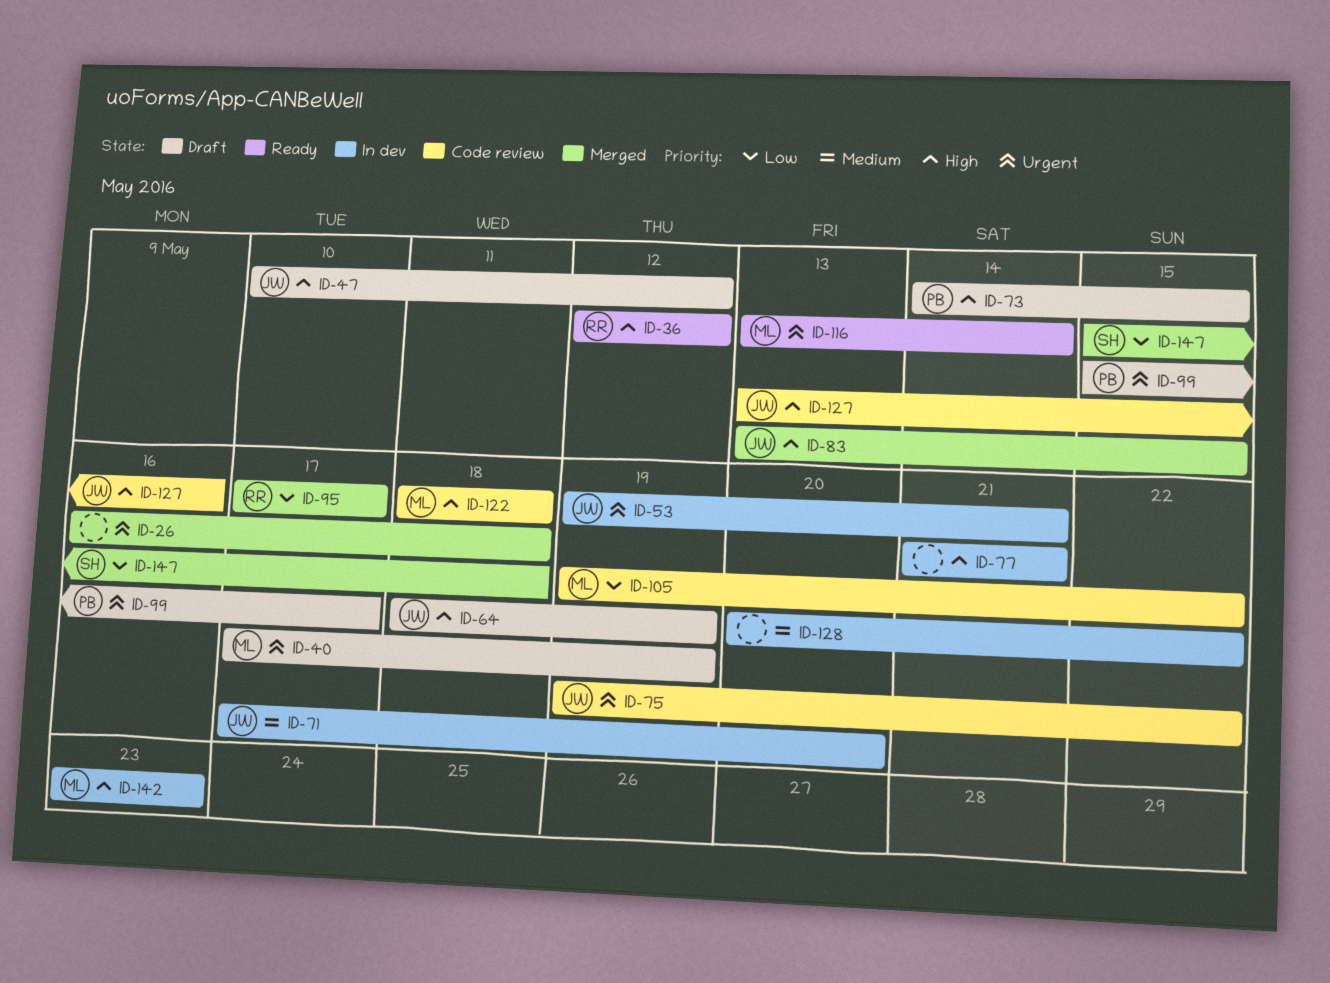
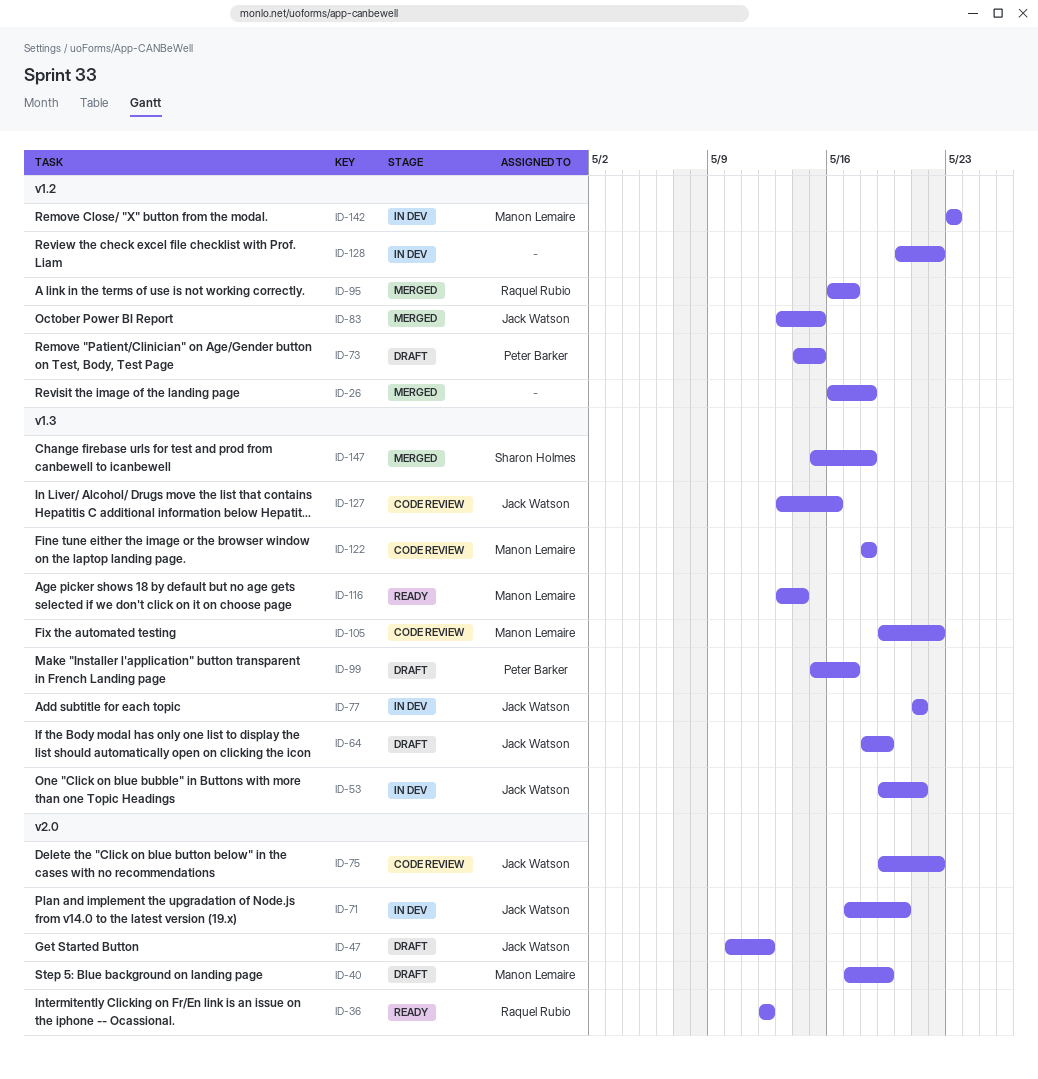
ID-77, owner: none -> Jack Watson
ID-95, start: May 17 -> May 16

